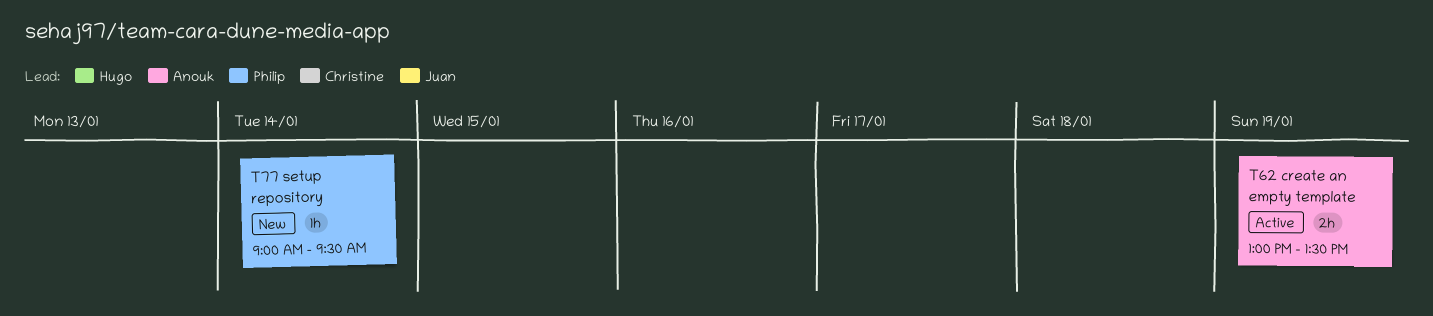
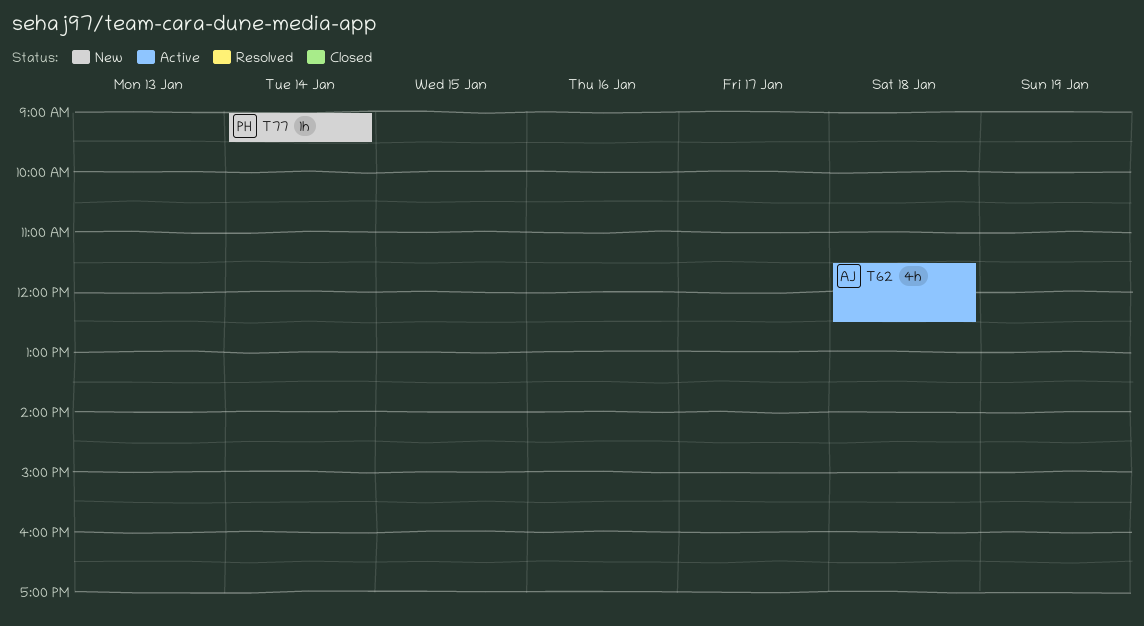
T62, estimate: 2h -> 4h
T62, day: Jan 19 -> Jan 18
T62, begins: 13:00 -> 11:30
T62, ends: 13:30 -> 12:30

